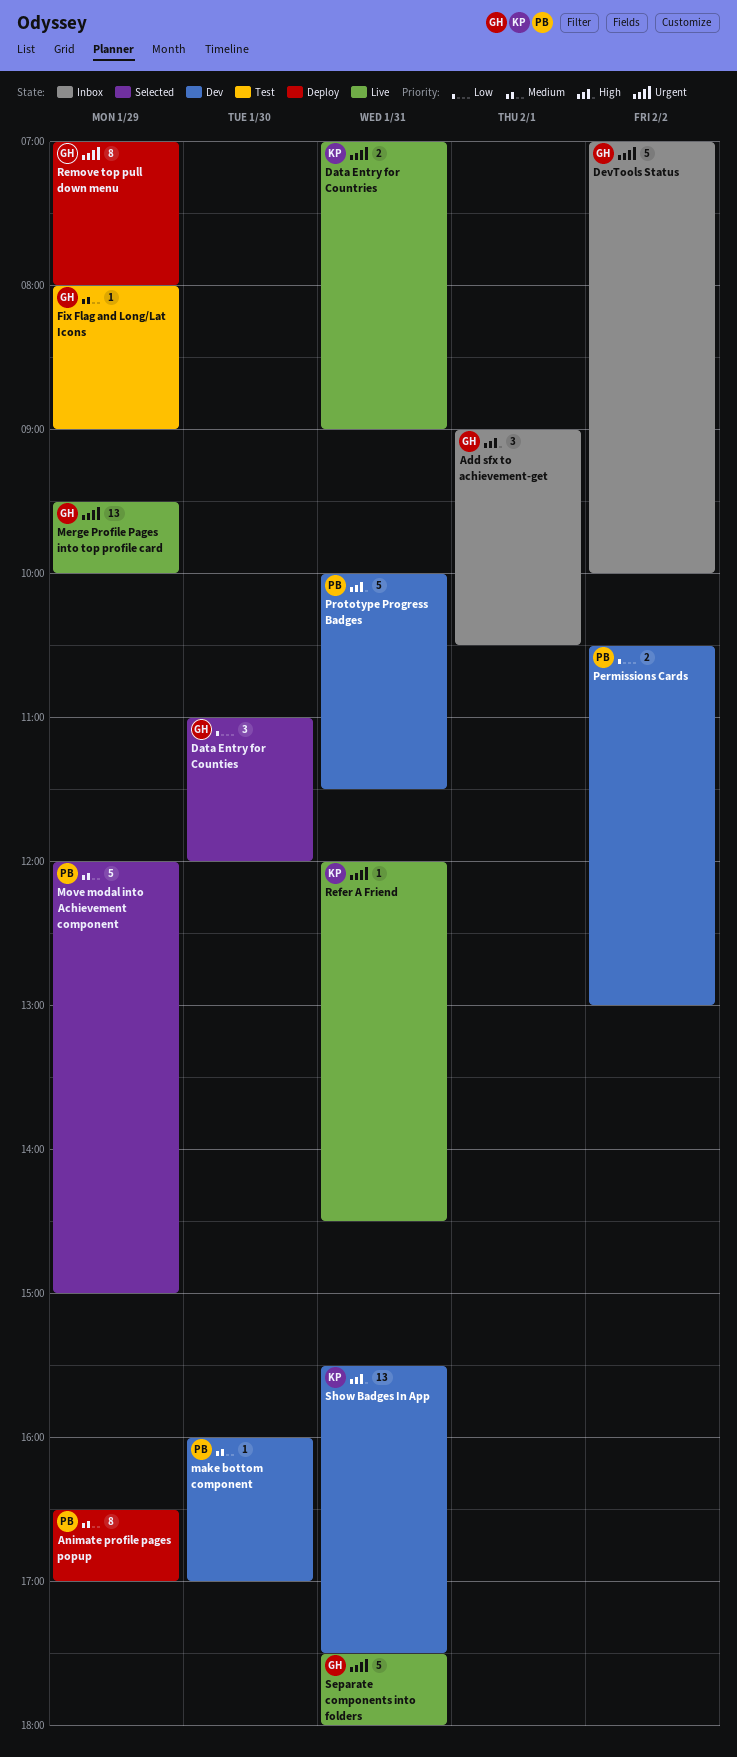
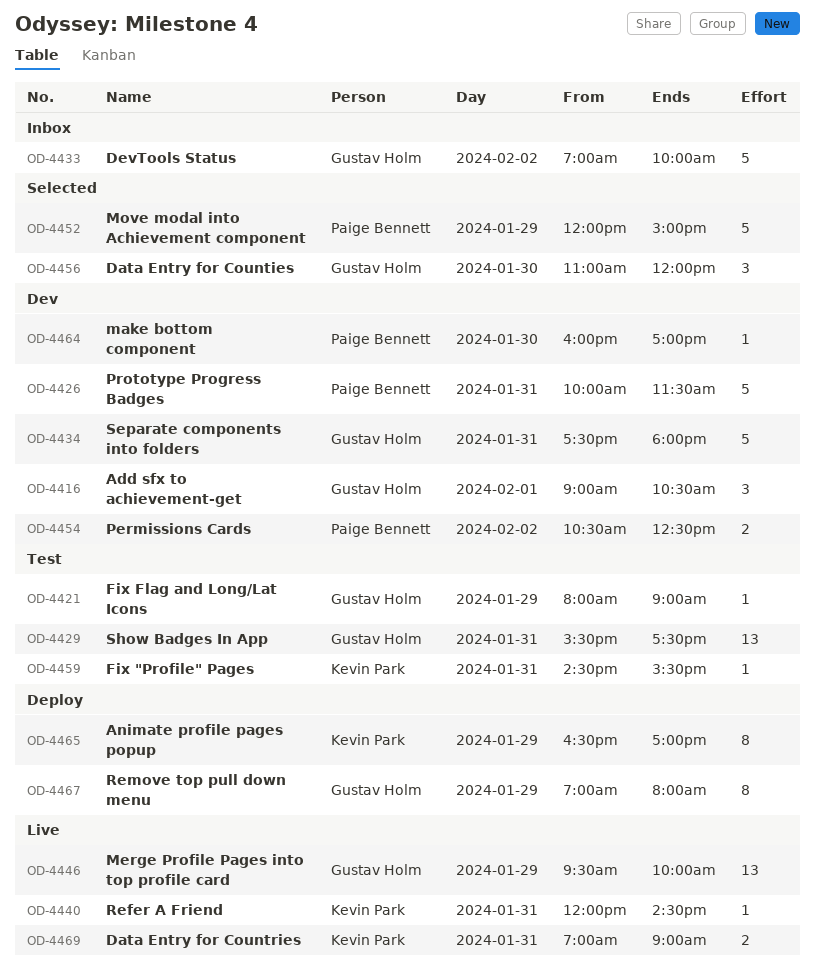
Add sfx to achievement-get, status: Inbox -> Dev
Animate profile pages popup, owner: Paige Bennett -> Kevin Park
Fix "Profile" Pages: none -> present
Permissions Cards, ends: 13:00 -> 12:30
Separate components into folders, status: Live -> Dev
Show Badges In App, status: Dev -> Test
Show Badges In App, owner: Kevin Park -> Gustav Holm

